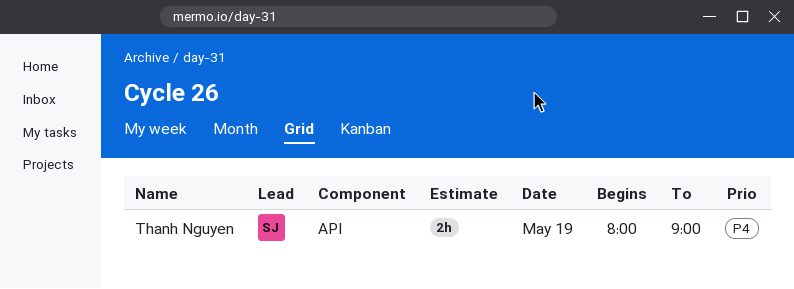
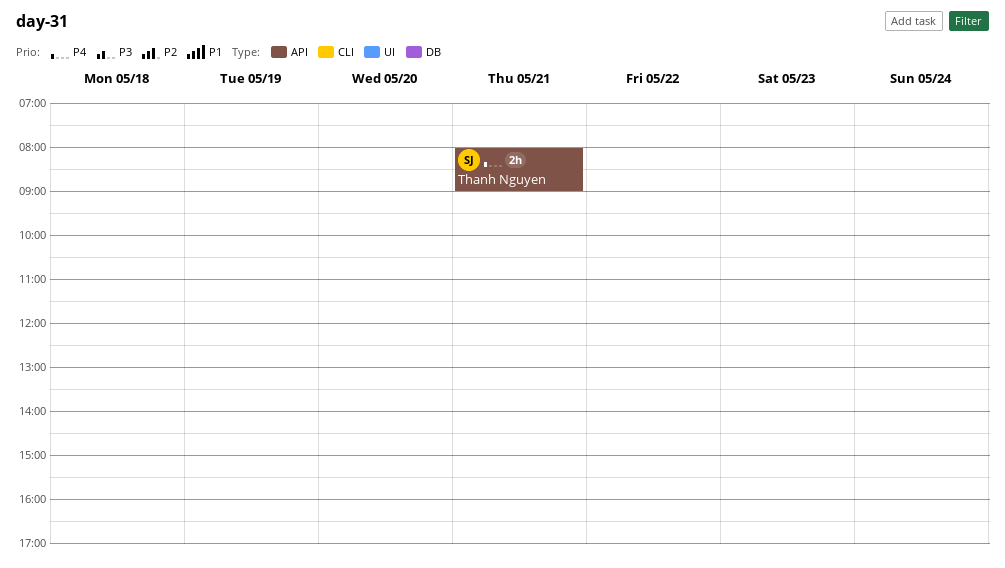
Thanh Nguyen, day: May 19 -> May 21

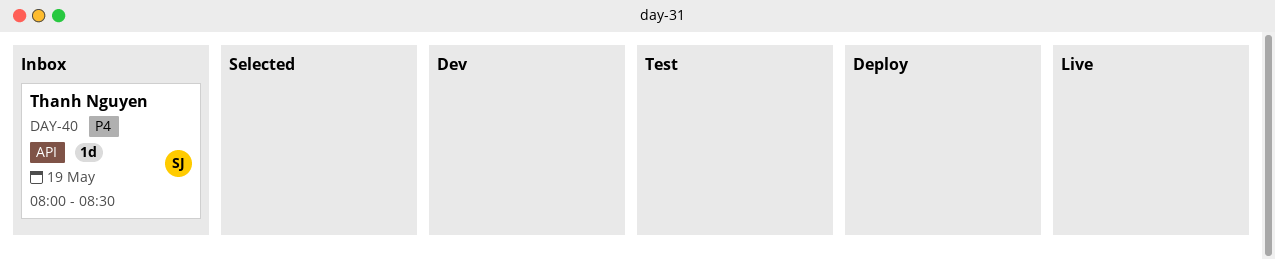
Thanh Nguyen, estimate: 2h -> 1d
Thanh Nguyen, day: May 21 -> May 19
Thanh Nguyen, ends: 09:00 -> 08:30

